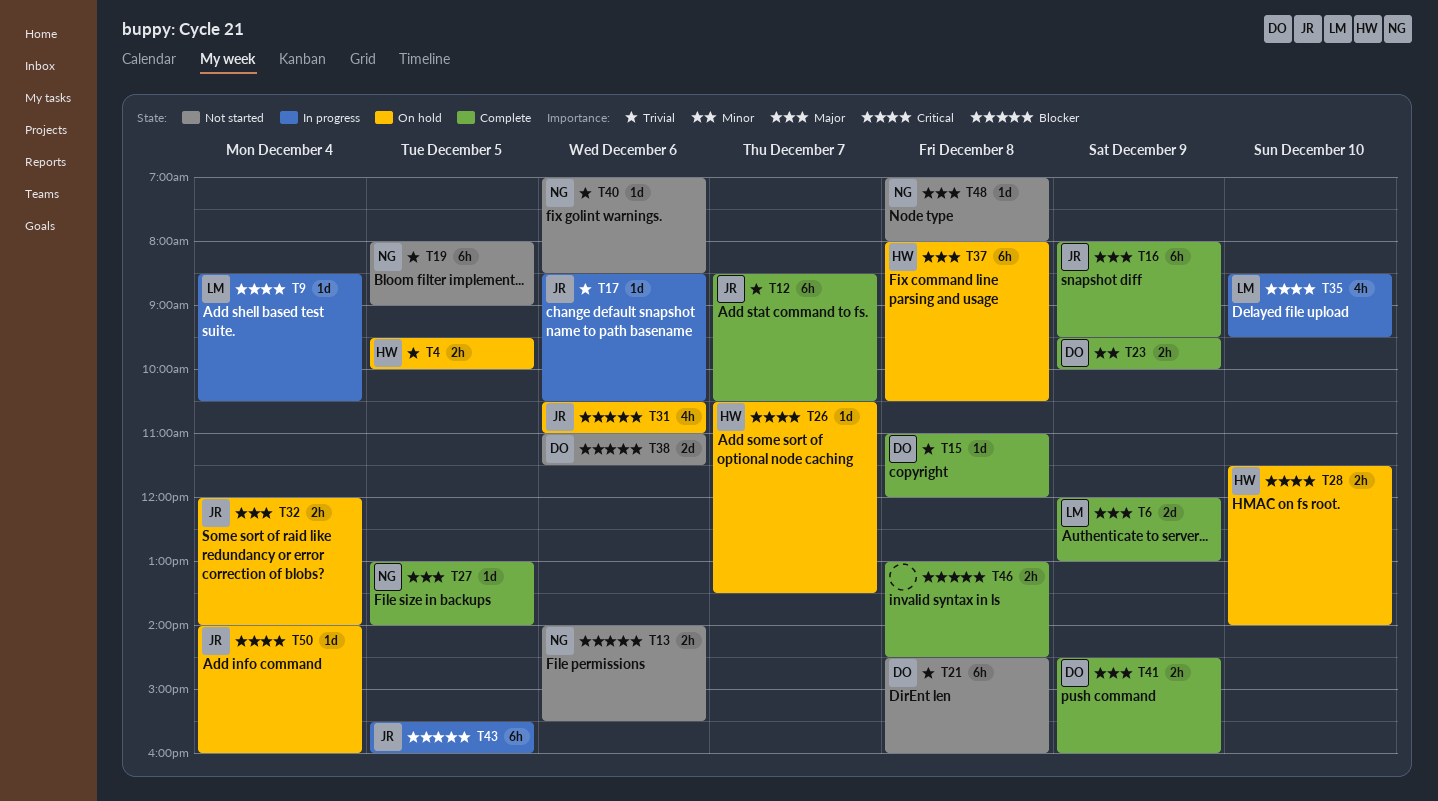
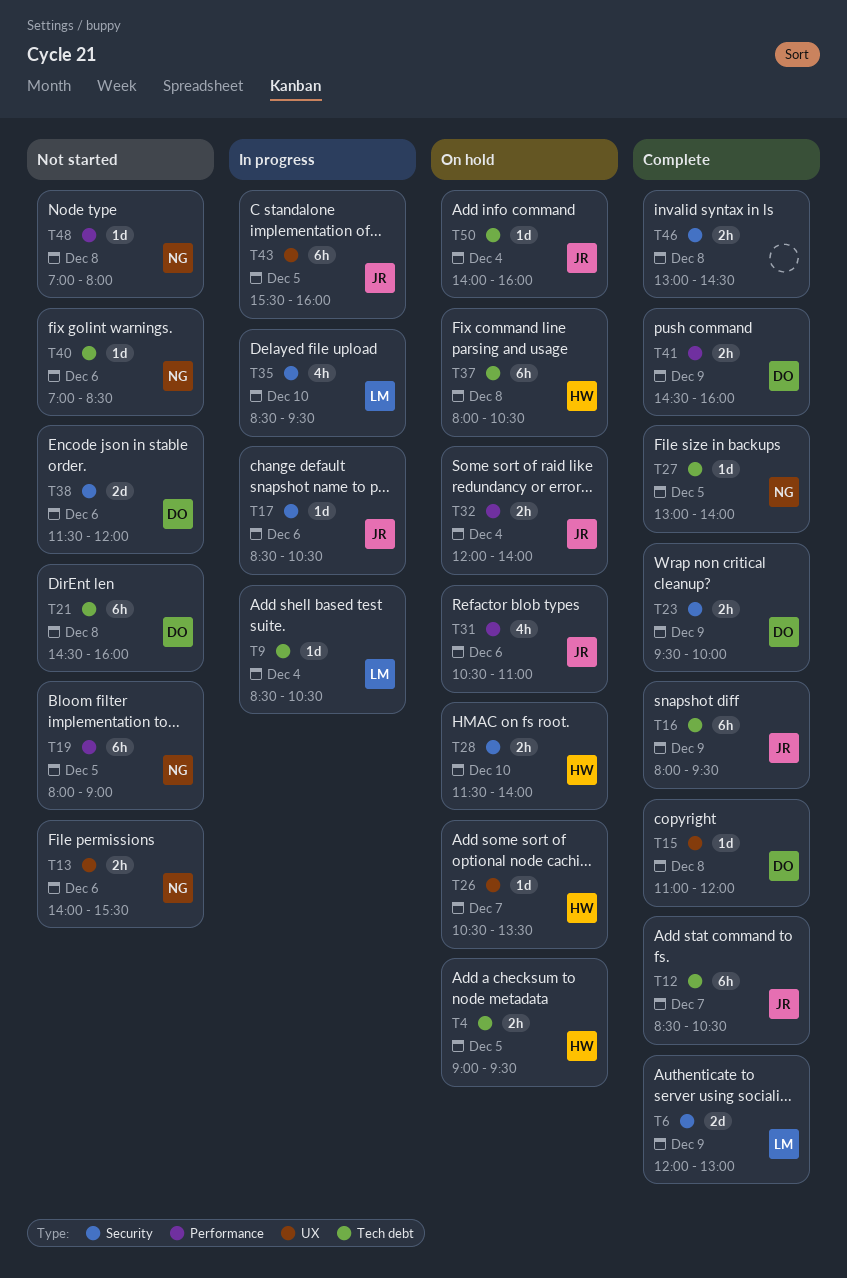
T4, begins: 09:30 -> 09:00
T4, ends: 10:00 -> 09:30
T38, begins: 11:00 -> 11:30
T38, ends: 11:30 -> 12:00

